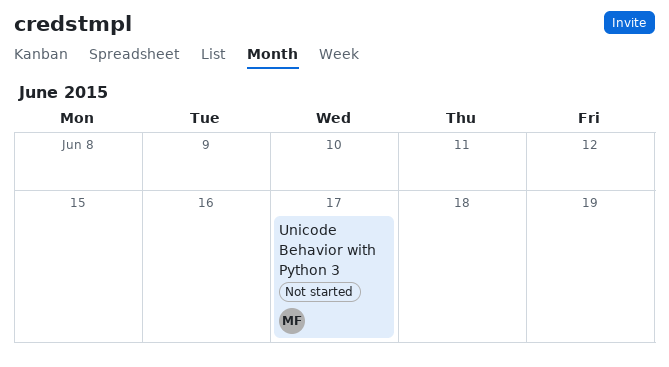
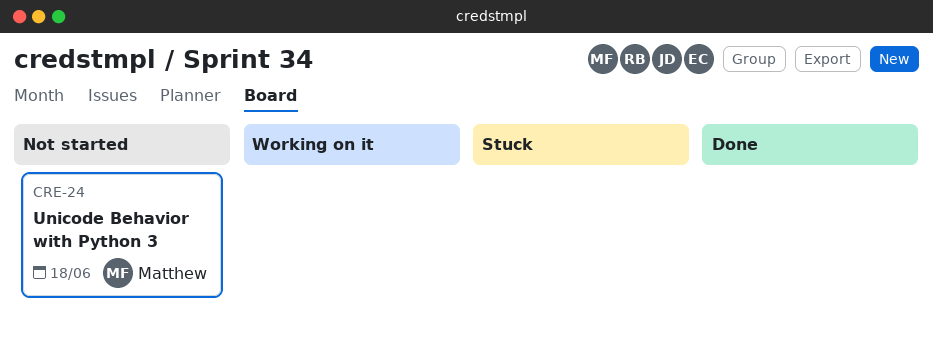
Unicode Behavior with Python 3, due: Jun 17 -> Jun 18

